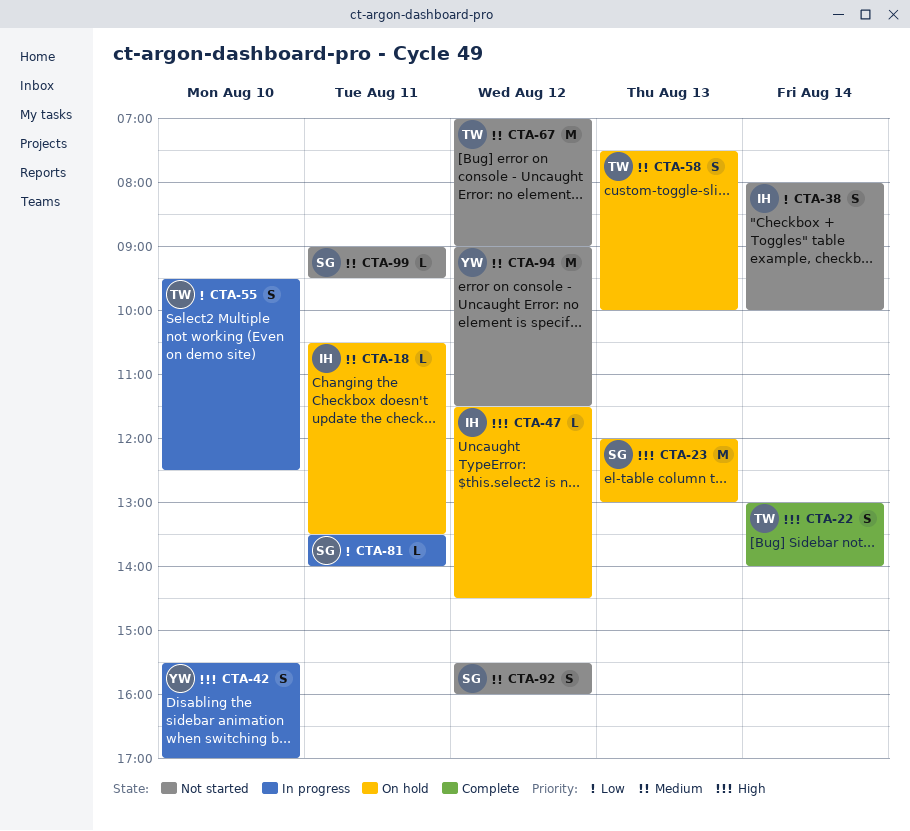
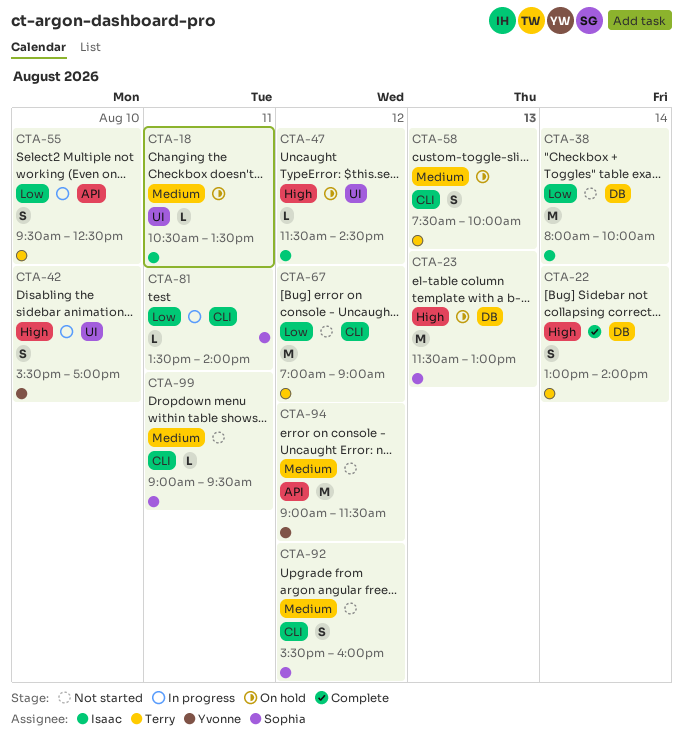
CTA-23, begins: 12:00 -> 11:30
CTA-38, estimate: S -> M
CTA-67, priority: Medium -> Low

